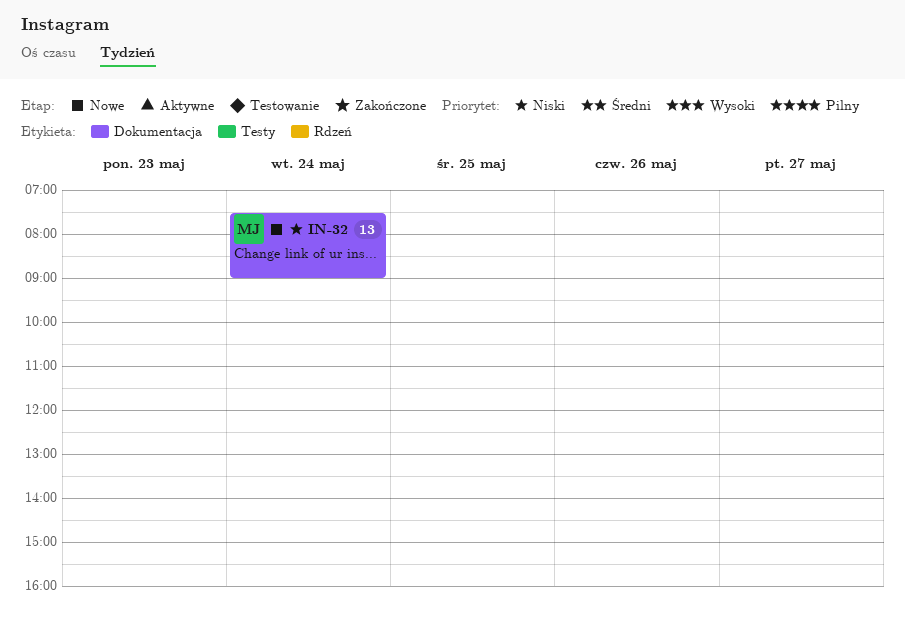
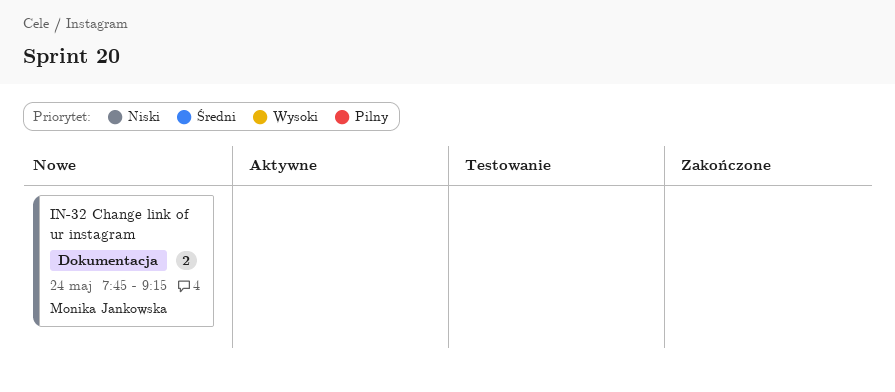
IN-32, estimate: 13 -> 2
IN-32, begins: 07:30 -> 07:45
IN-32, ends: 09:00 -> 09:15

